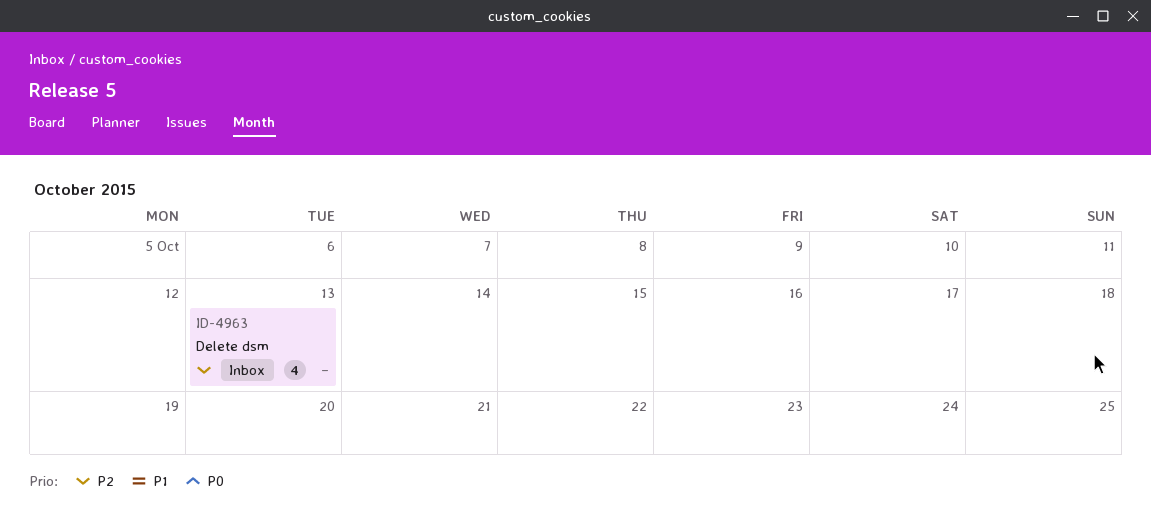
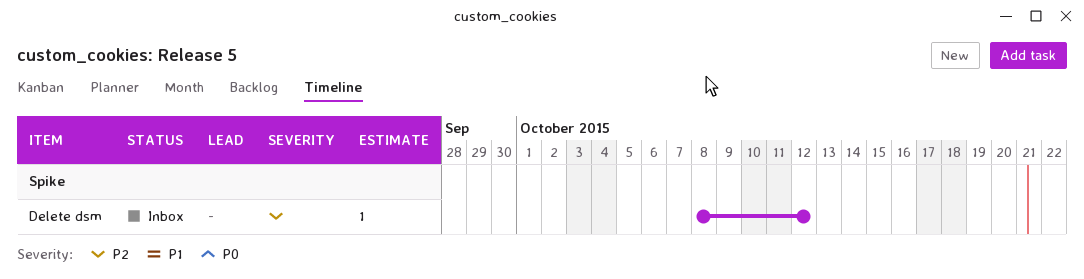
Delete dsm, estimate: 4 -> 1
Delete dsm, due: Oct 13 -> Oct 12

